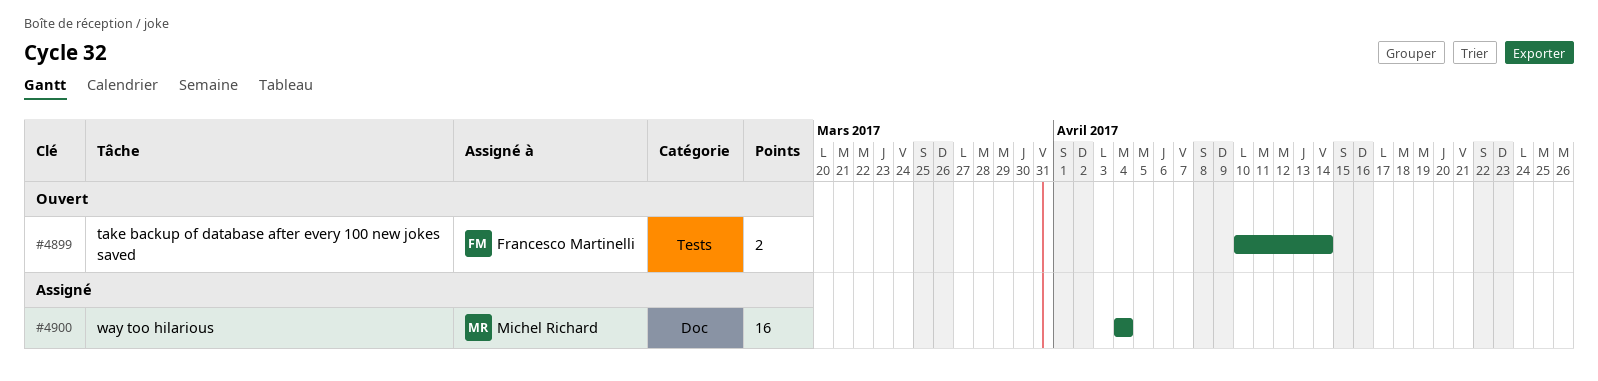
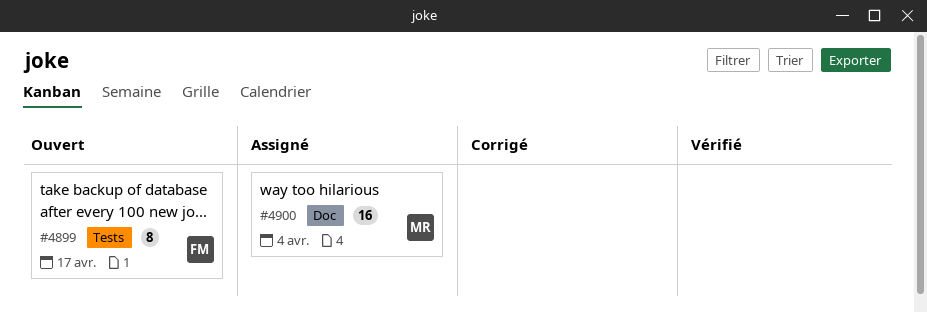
#4899, estimate: 2 -> 8
#4899, due: Apr 14 -> Apr 17

